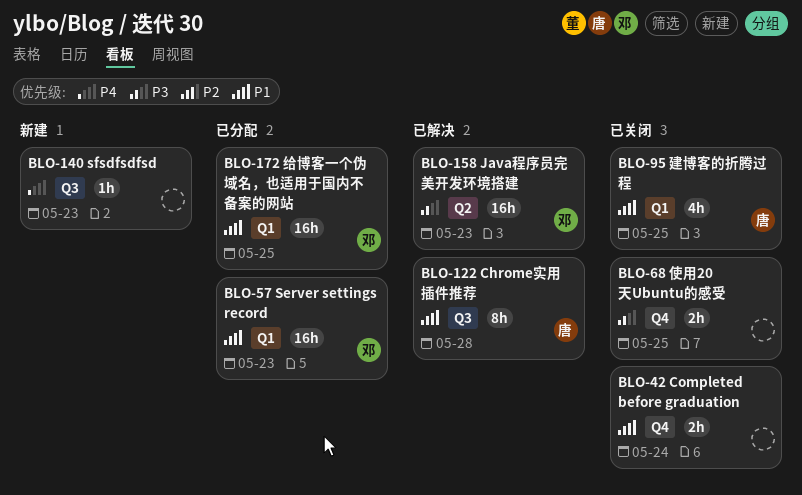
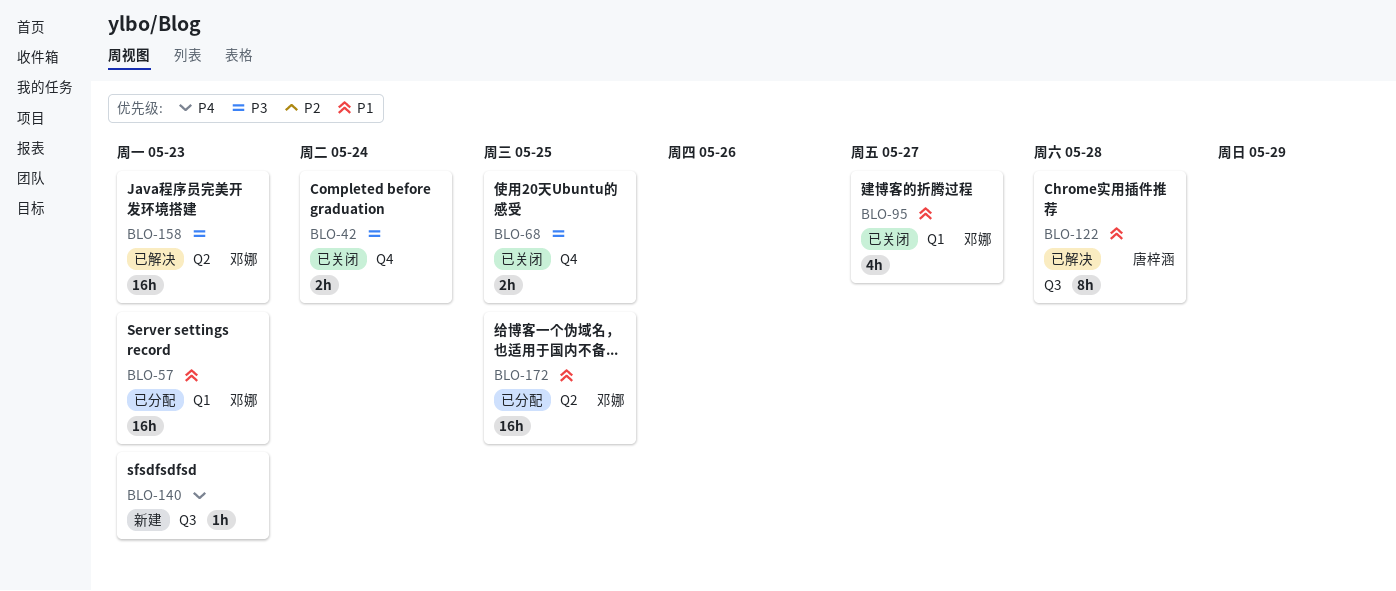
BLO-42, priority: P1 -> P3
BLO-95, owner: 唐梓涵 -> 邓娜
BLO-95, due: May 25 -> May 27
BLO-172, label: Q1 -> Q2

